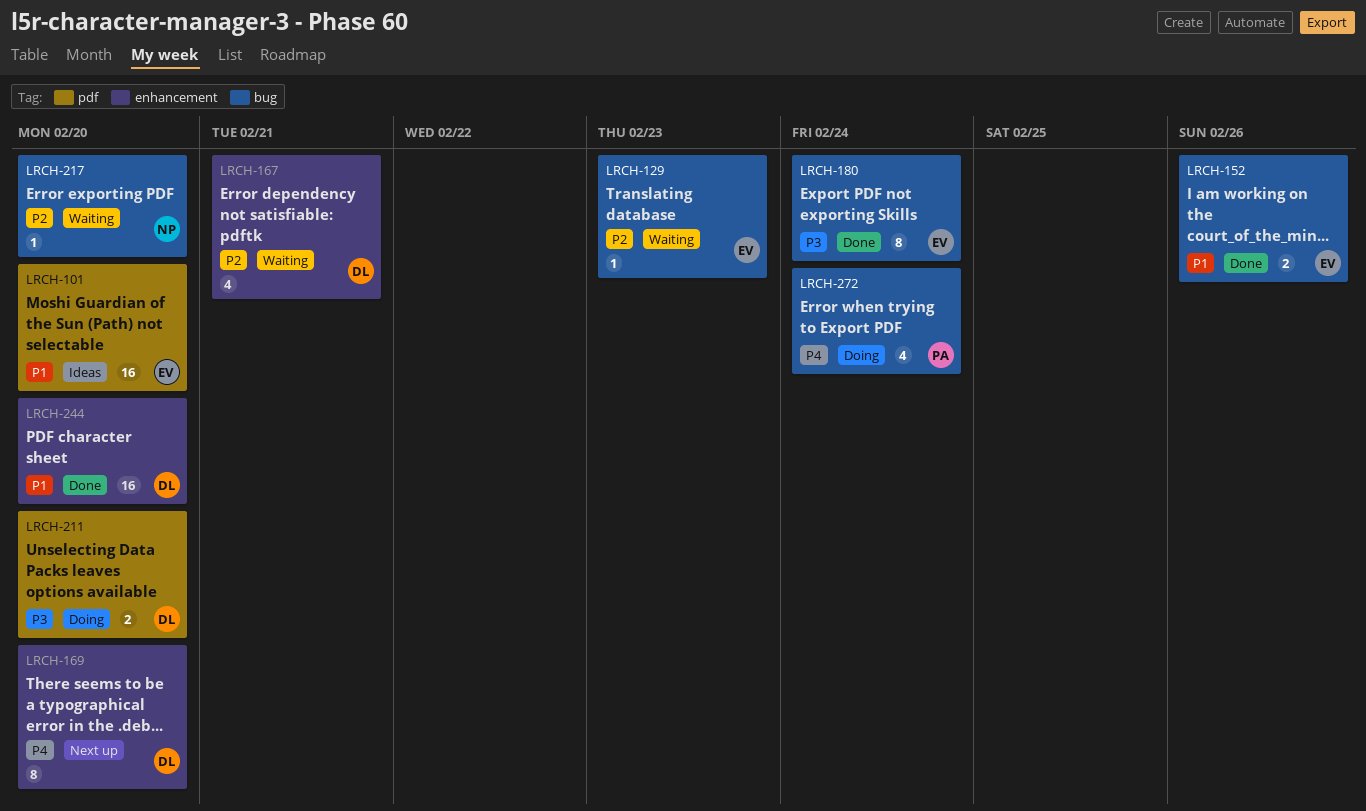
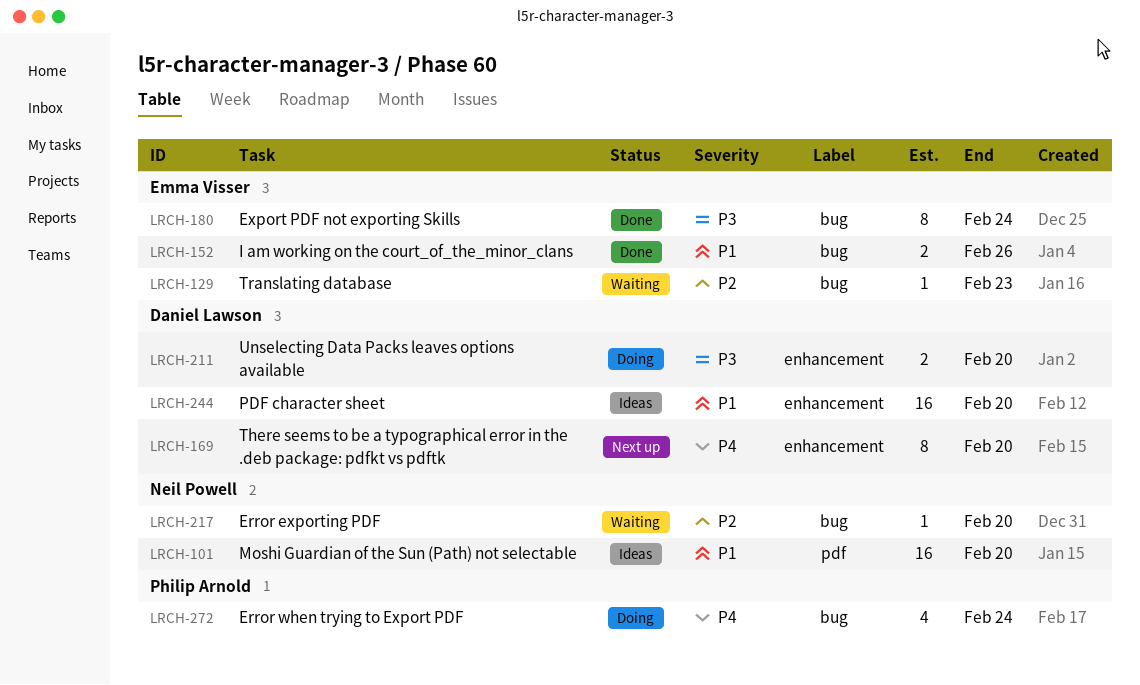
LRCH-101, owner: Emma Visser -> Neil Powell
LRCH-167: present -> none
LRCH-211, label: pdf -> enhancement
LRCH-244, status: Done -> Ideas

